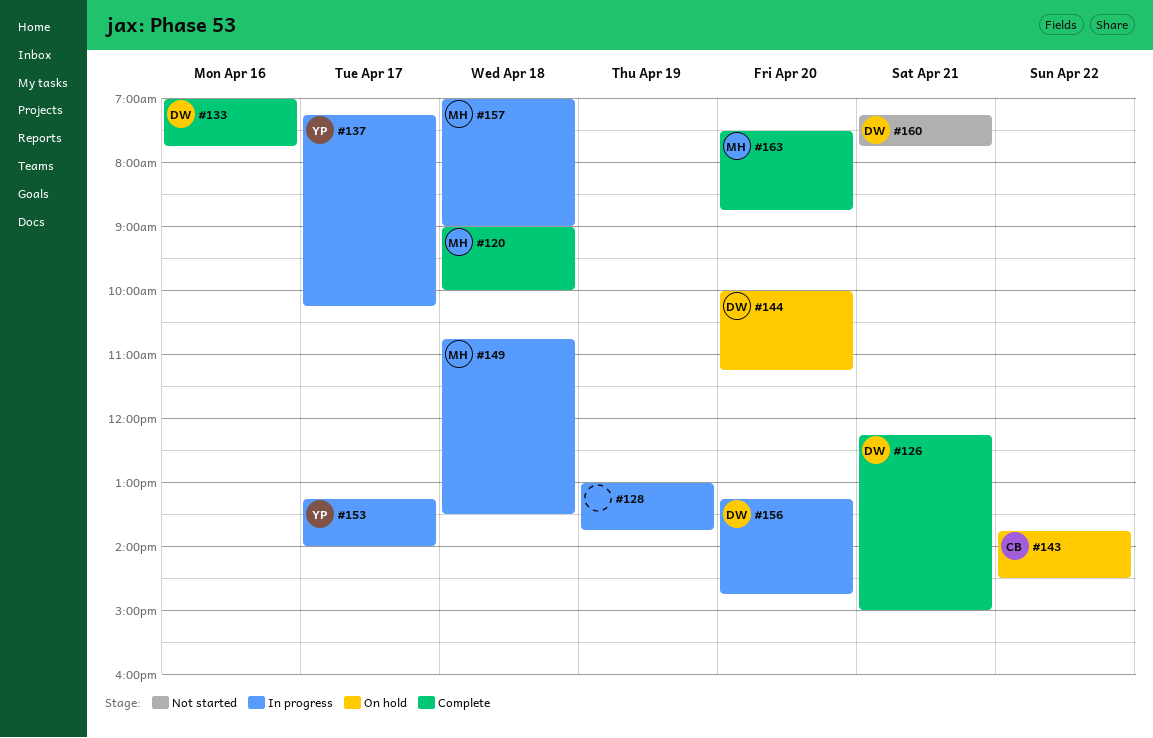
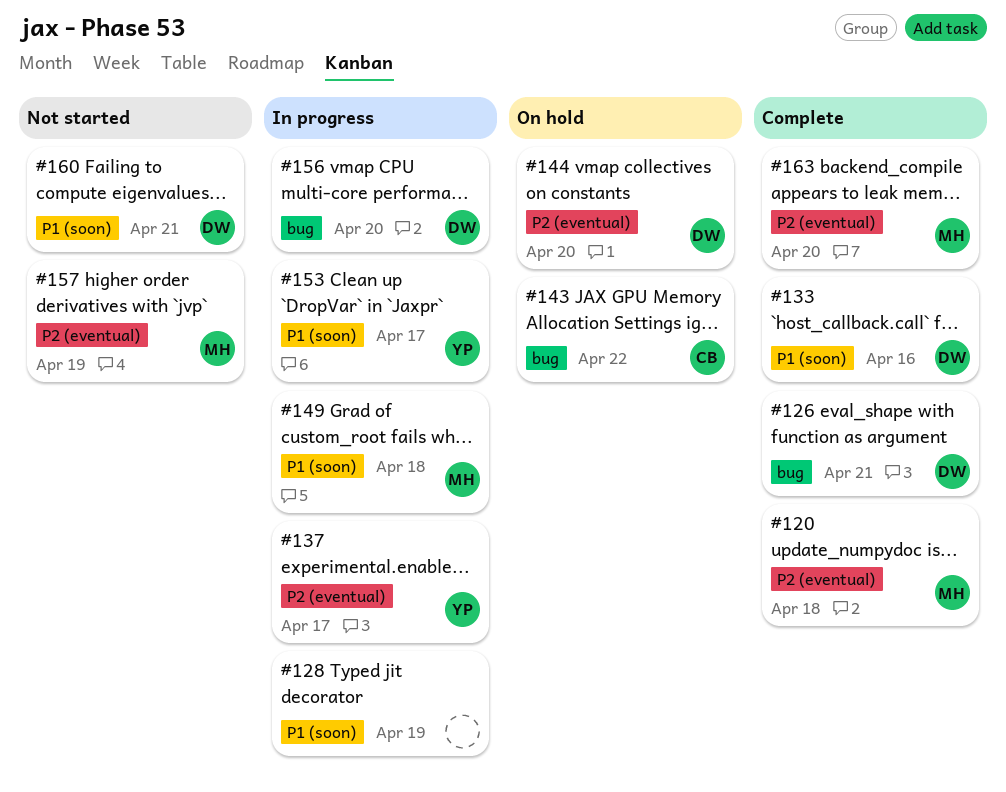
#157, status: In progress -> Not started
#157, day: Apr 18 -> Apr 19

